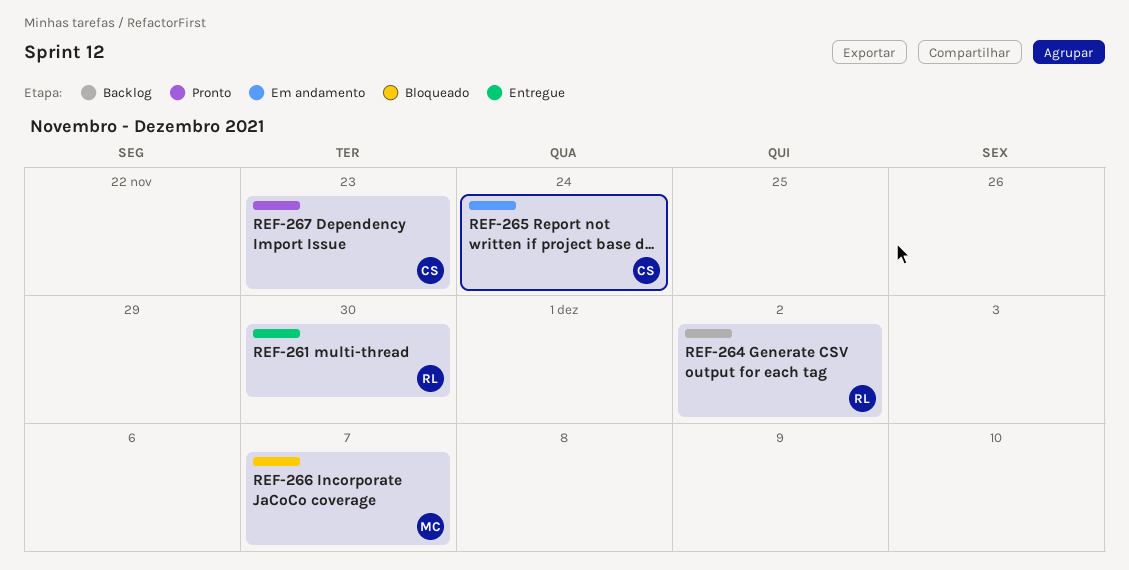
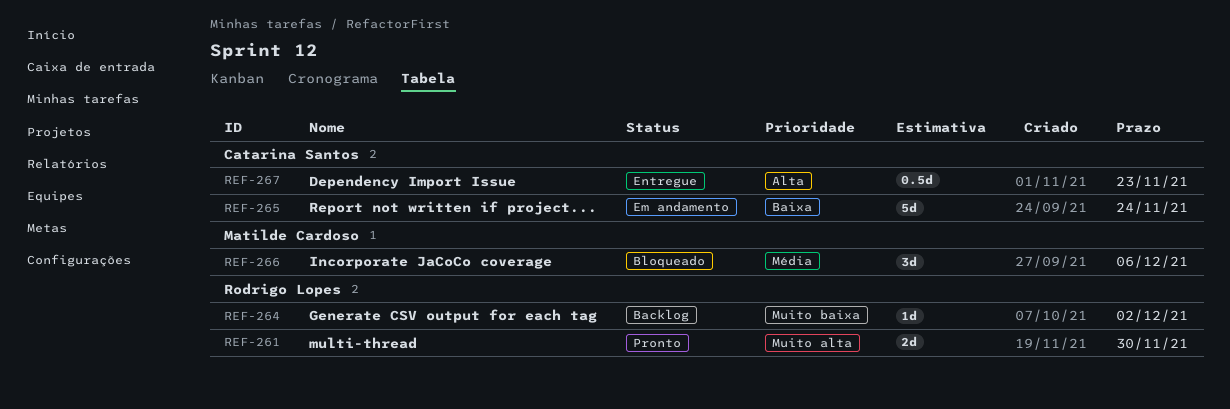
REF-261, status: Entregue -> Pronto
REF-266, due: Dec 7 -> Dec 6
REF-267, status: Pronto -> Entregue

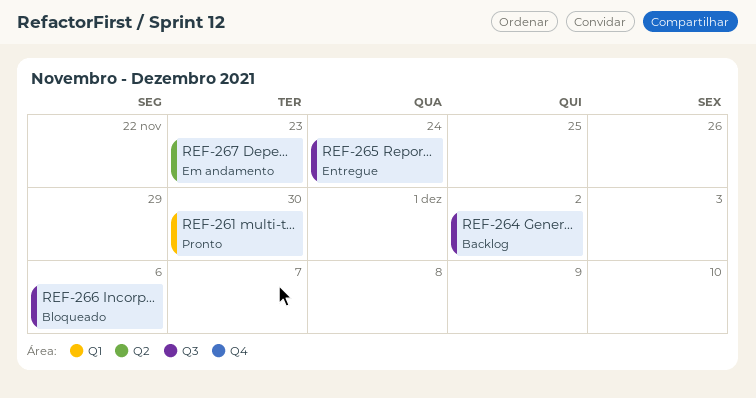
REF-265, status: Em andamento -> Entregue
REF-267, status: Entregue -> Em andamento

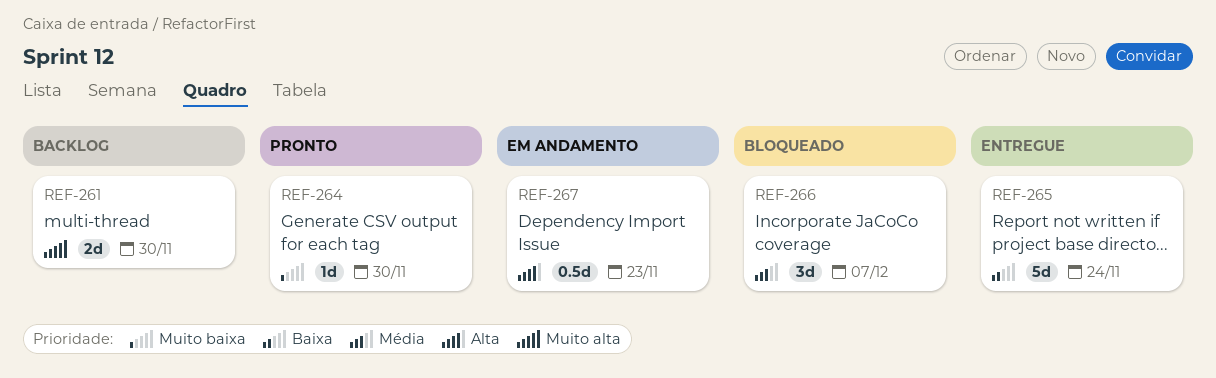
REF-261, status: Pronto -> Backlog
REF-264, status: Backlog -> Pronto
REF-264, due: Dec 2 -> Nov 30
REF-266, due: Dec 6 -> Dec 7

